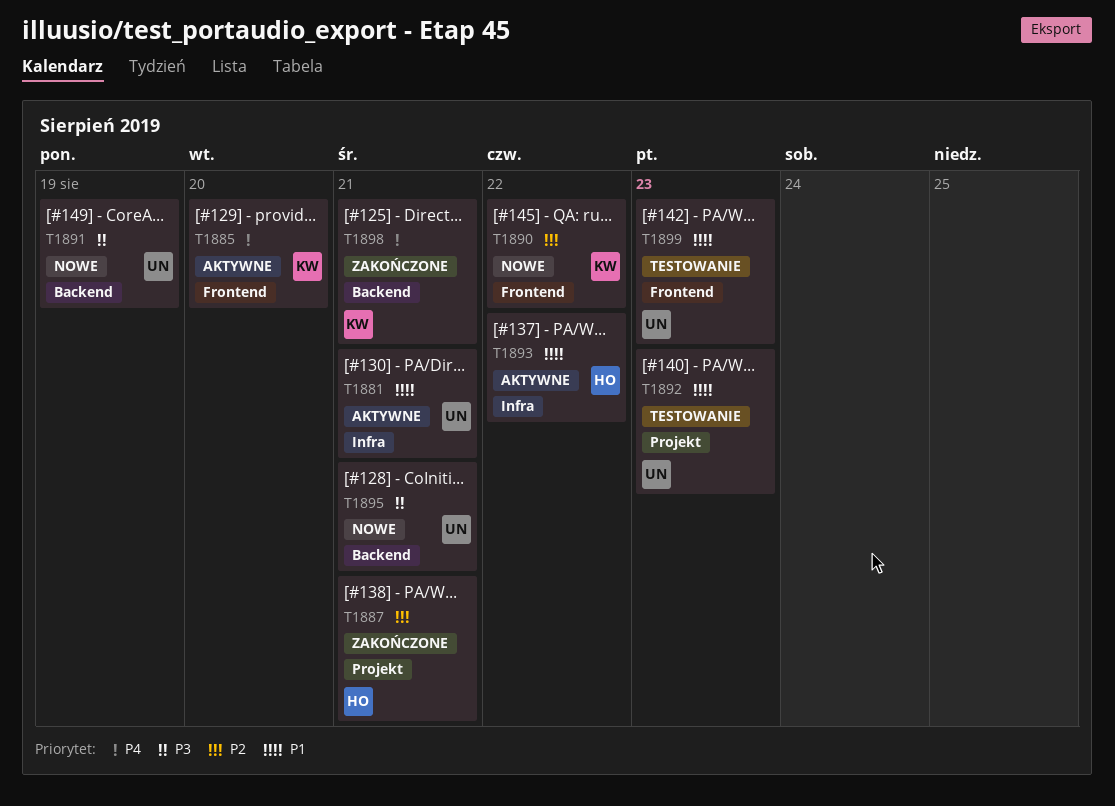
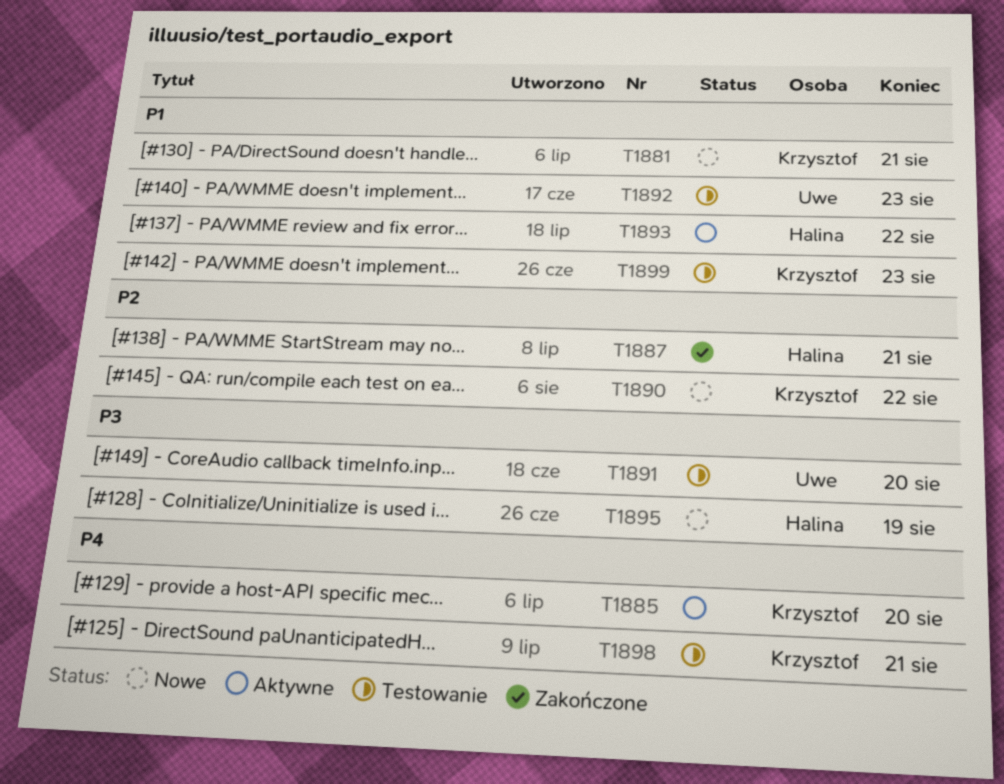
T1881, status: Aktywne -> Nowe
T1881, owner: Uwe -> Krzysztof
T1891, status: Nowe -> Testowanie
T1891, due: Aug 19 -> Aug 20
T1895, owner: Uwe -> Halina
T1895, due: Aug 21 -> Aug 19
T1898, status: Zakończone -> Testowanie
T1899, owner: Uwe -> Krzysztof

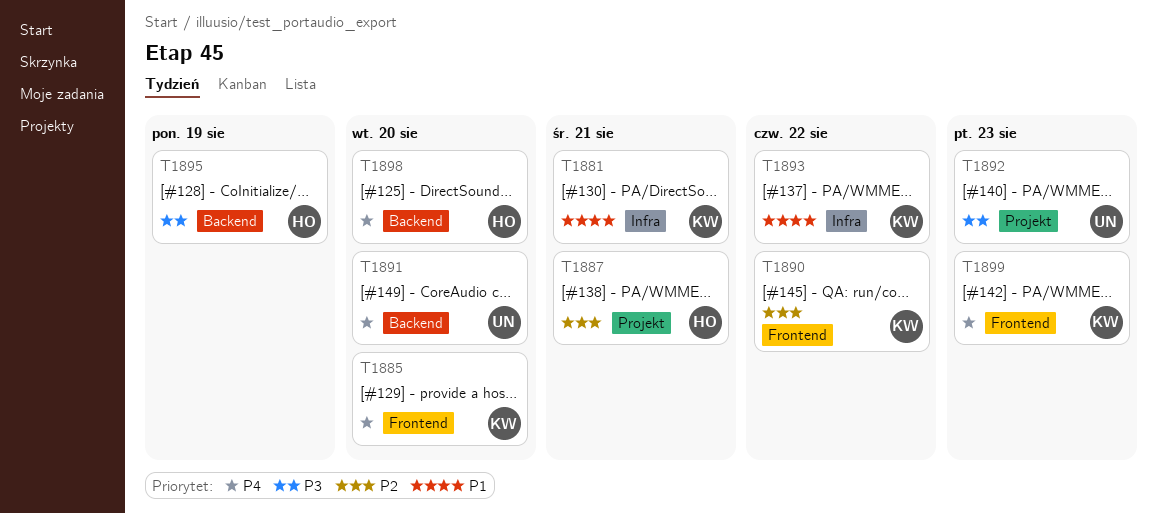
T1891, priority: P3 -> P4
T1892, priority: P1 -> P3
T1893, owner: Halina -> Krzysztof
T1898, owner: Krzysztof -> Halina
T1898, due: Aug 21 -> Aug 20
T1899, priority: P1 -> P4

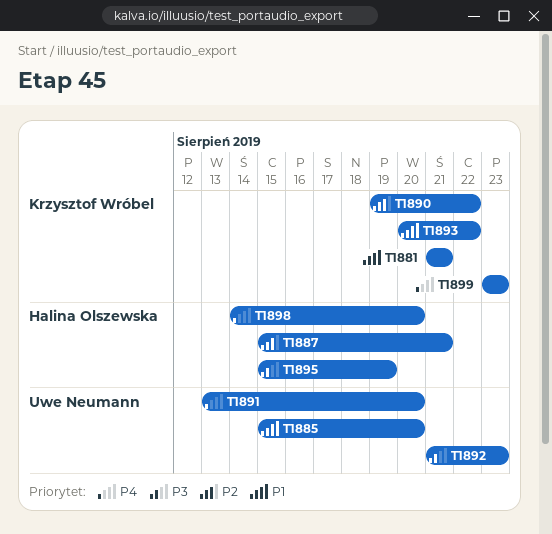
T1885, owner: Krzysztof Wróbel -> Uwe Neumann
T1885, priority: P4 -> P1

